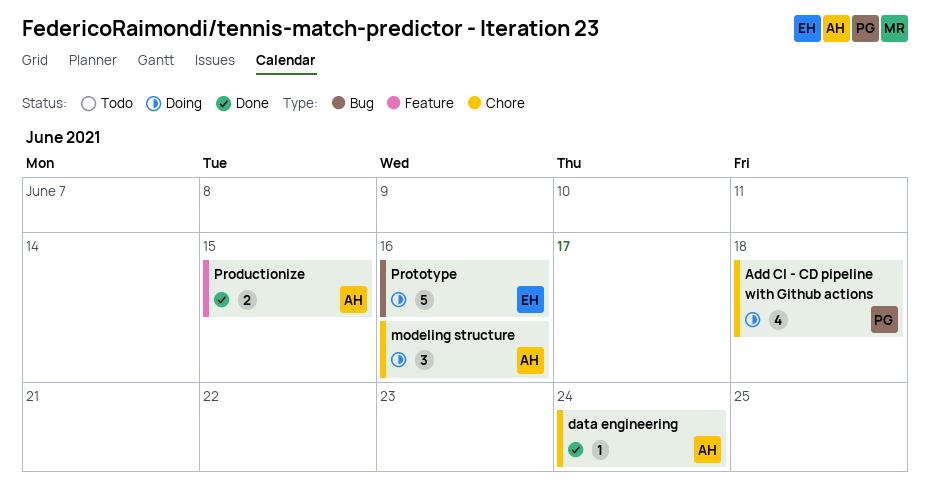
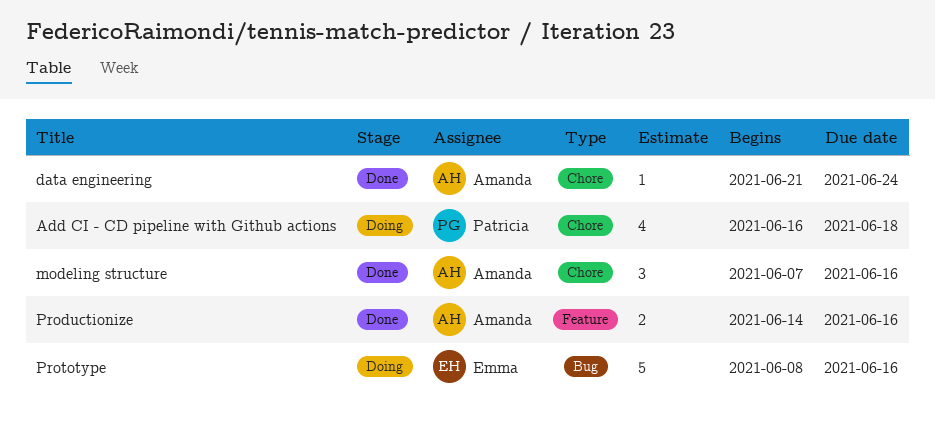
modeling structure, status: Doing -> Done
Productionize, due: Jun 15 -> Jun 16

